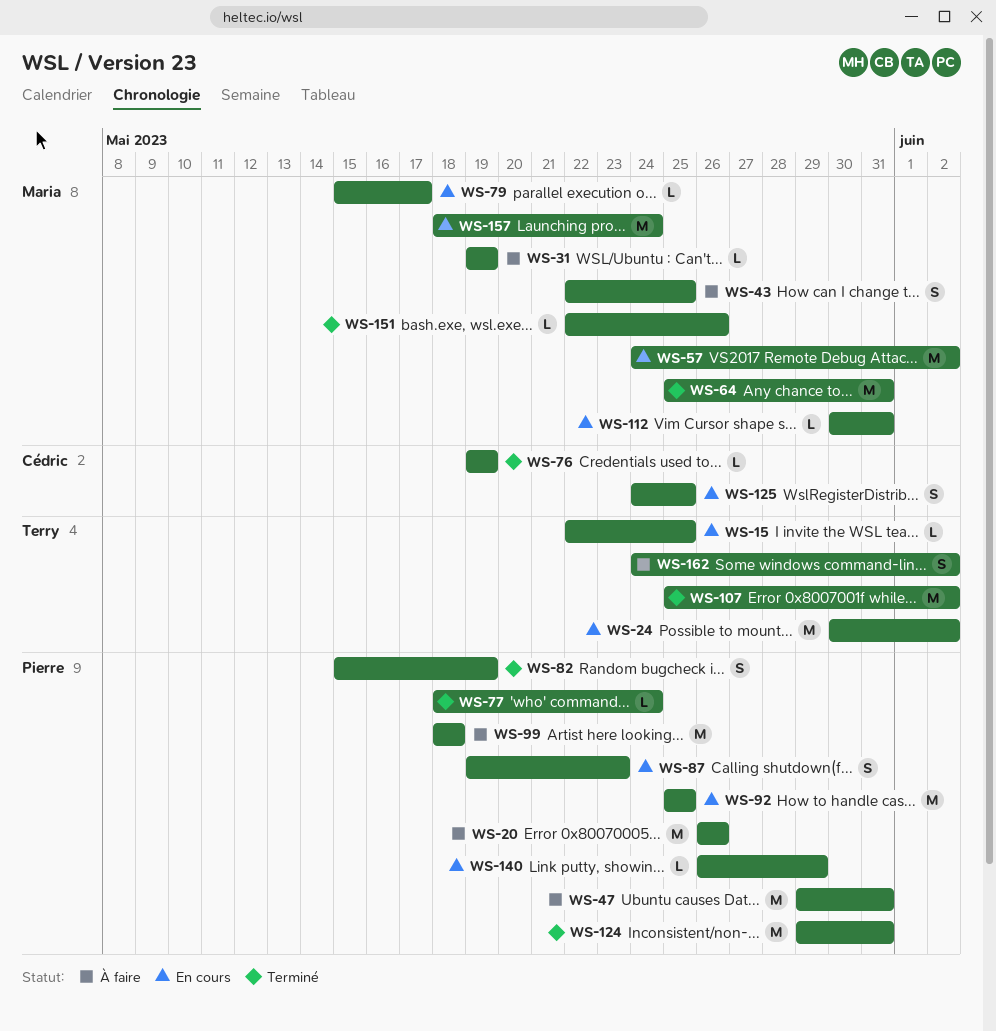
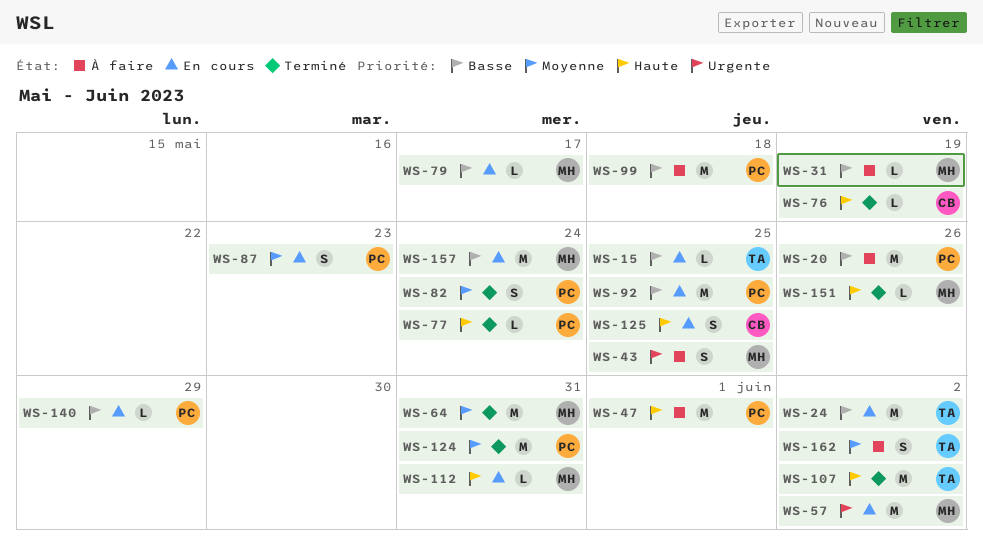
WS-47, due: May 31 -> Jun 1
WS-82, due: May 19 -> May 24

